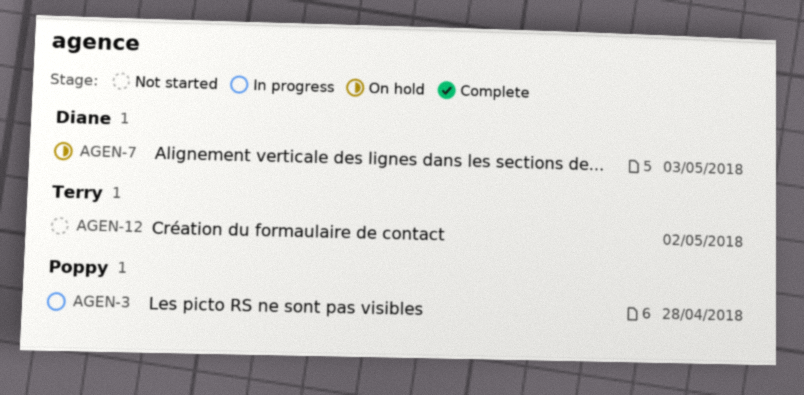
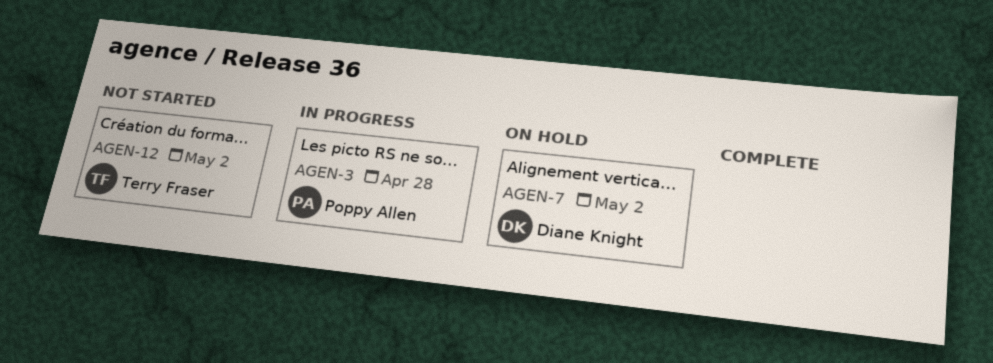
AGEN-7, due: May 3 -> May 2

